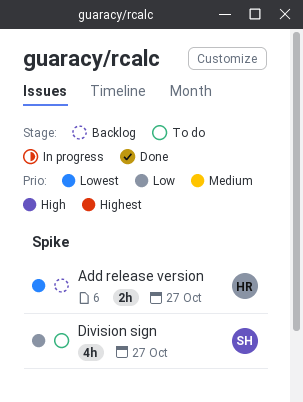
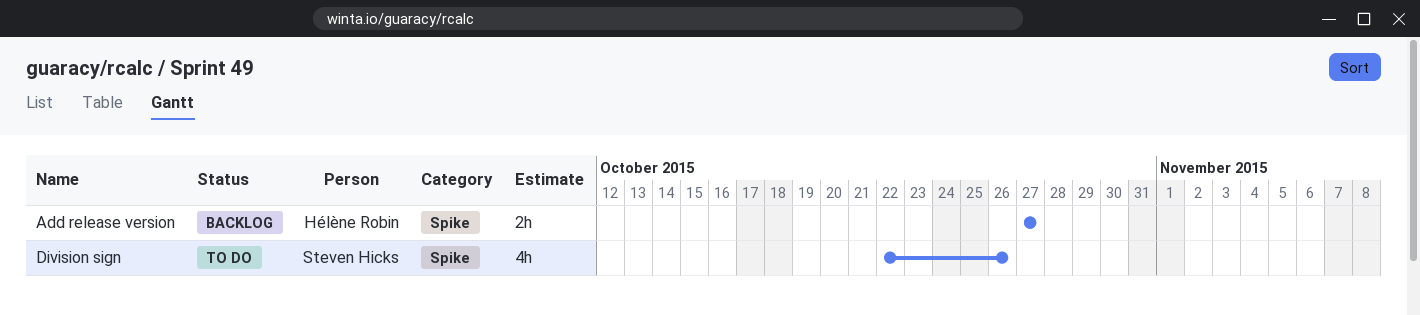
Division sign, due: Oct 27 -> Oct 26

